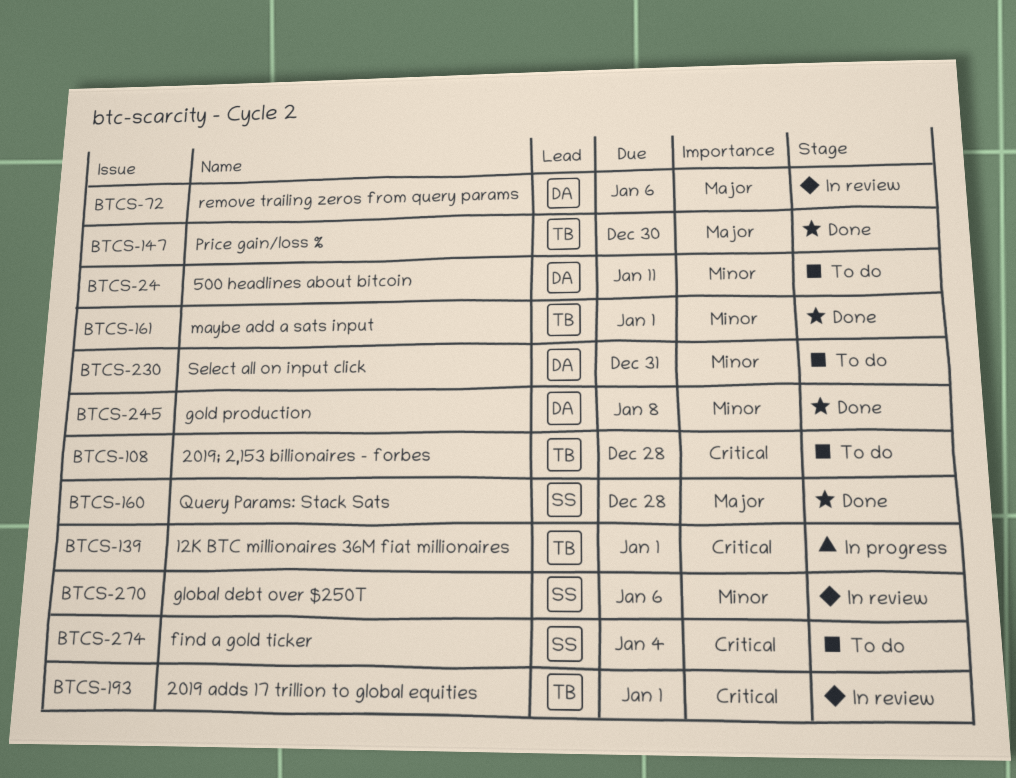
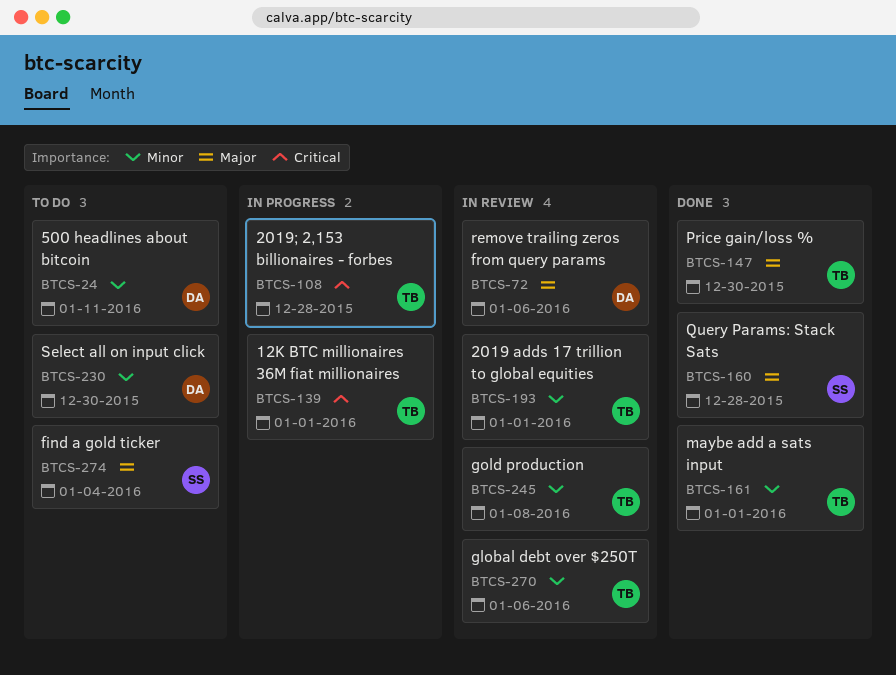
BTCS-108, status: To do -> In progress
BTCS-193, priority: Critical -> Minor
BTCS-230, due: Dec 31 -> Dec 30
BTCS-245, status: Done -> In review
BTCS-245, owner: DA -> TB
BTCS-270, owner: SS -> TB
BTCS-274, priority: Critical -> Major

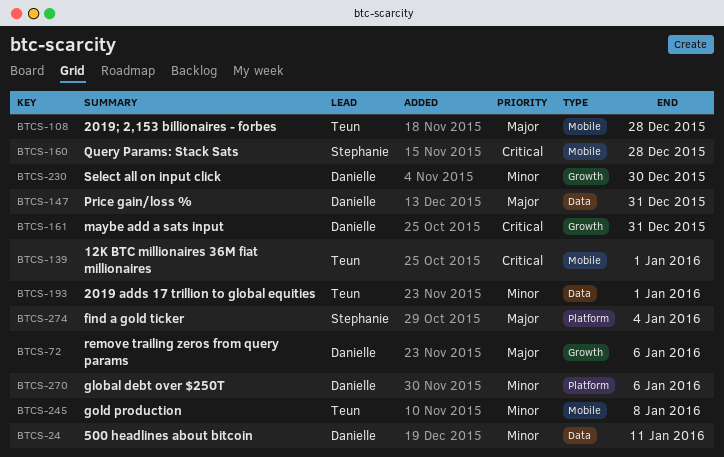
BTCS-108, priority: Critical -> Major
BTCS-147, owner: Teun -> Danielle
BTCS-147, due: Dec 30 -> Dec 31
BTCS-160, priority: Major -> Critical
BTCS-161, owner: Teun -> Danielle
BTCS-161, priority: Minor -> Critical
BTCS-161, due: Jan 1 -> Dec 31
BTCS-270, owner: Teun -> Danielle

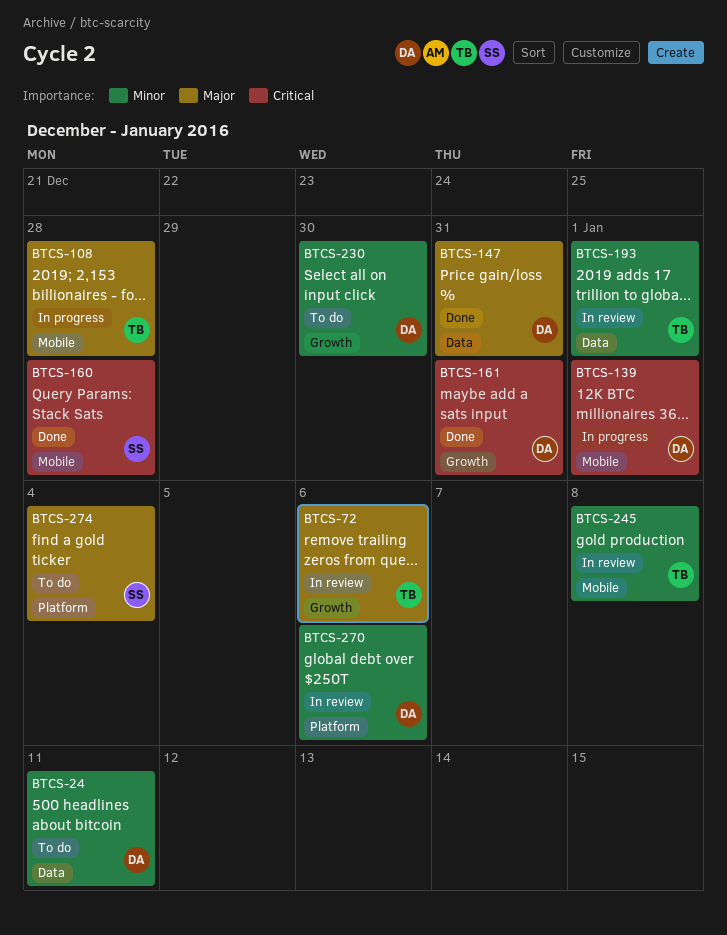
BTCS-72, owner: Danielle -> Teun
BTCS-139, owner: Teun -> Danielle

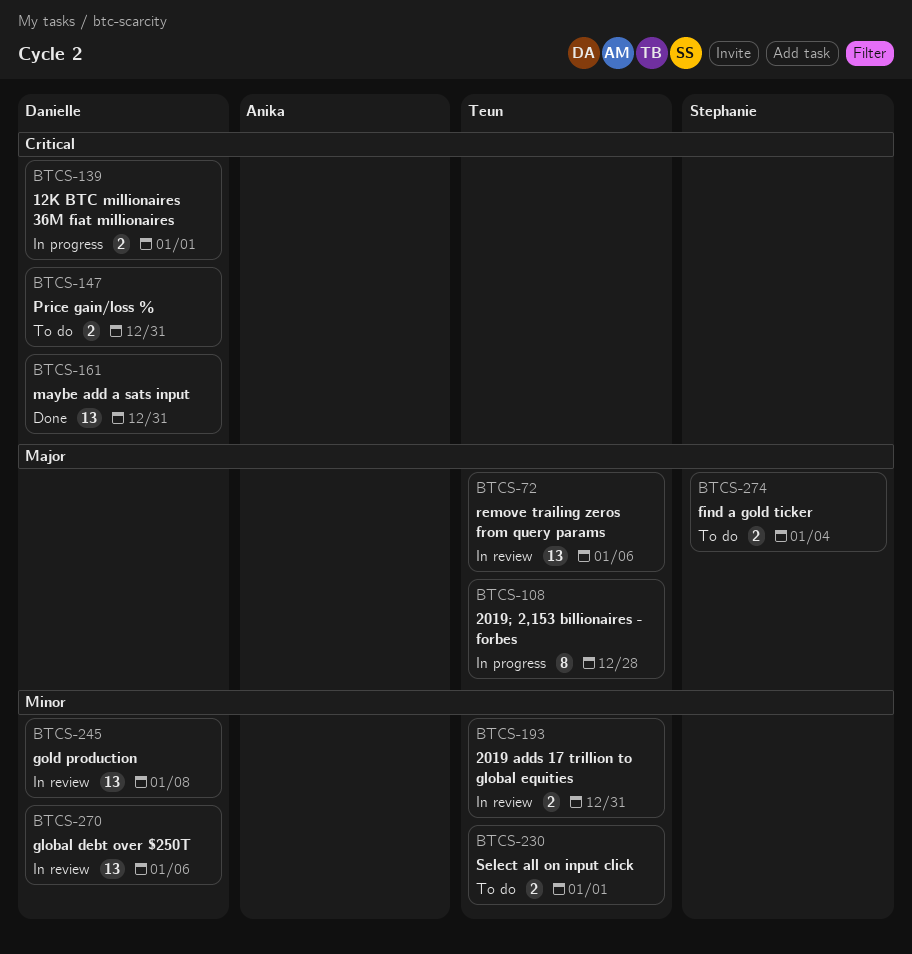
BTCS-24: present -> none
BTCS-147, status: Done -> To do
BTCS-147, priority: Major -> Critical
BTCS-160: present -> none
BTCS-193, due: Jan 1 -> Dec 31
BTCS-230, owner: Danielle -> Teun
BTCS-230, due: Dec 30 -> Jan 1
BTCS-245, owner: Teun -> Danielle

